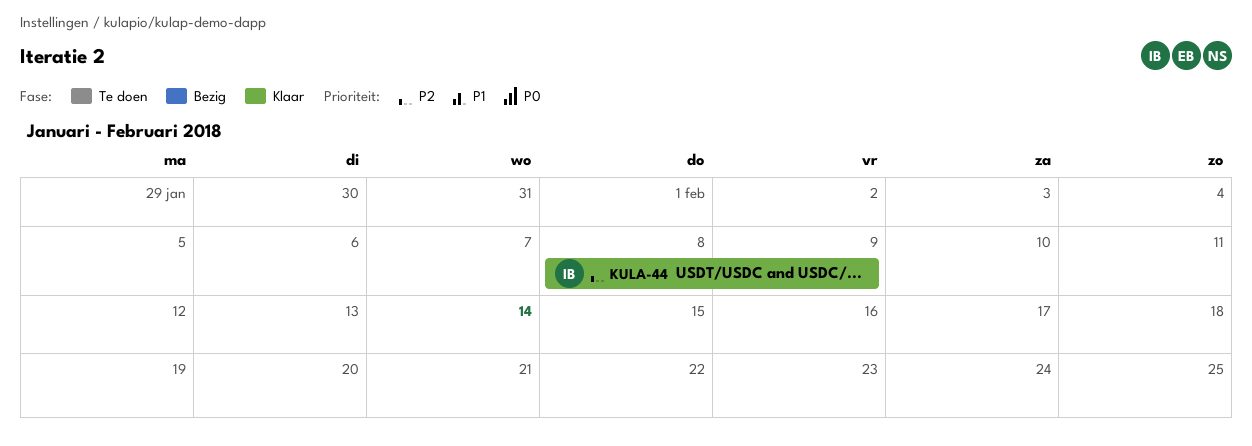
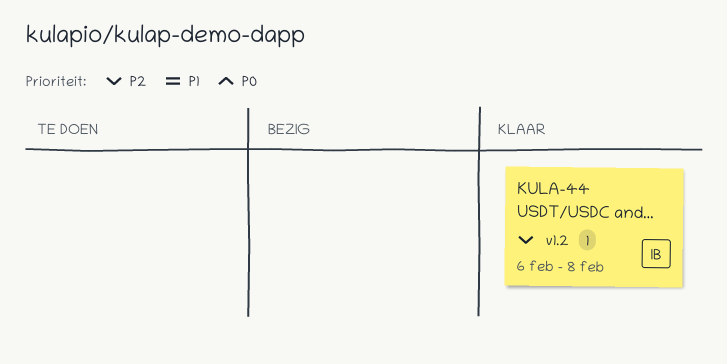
KULA-44, start: Feb 8 -> Feb 6
KULA-44, due: Feb 9 -> Feb 8

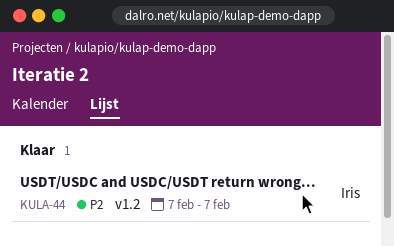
KULA-44, start: Feb 6 -> Feb 7
KULA-44, due: Feb 8 -> Feb 7

